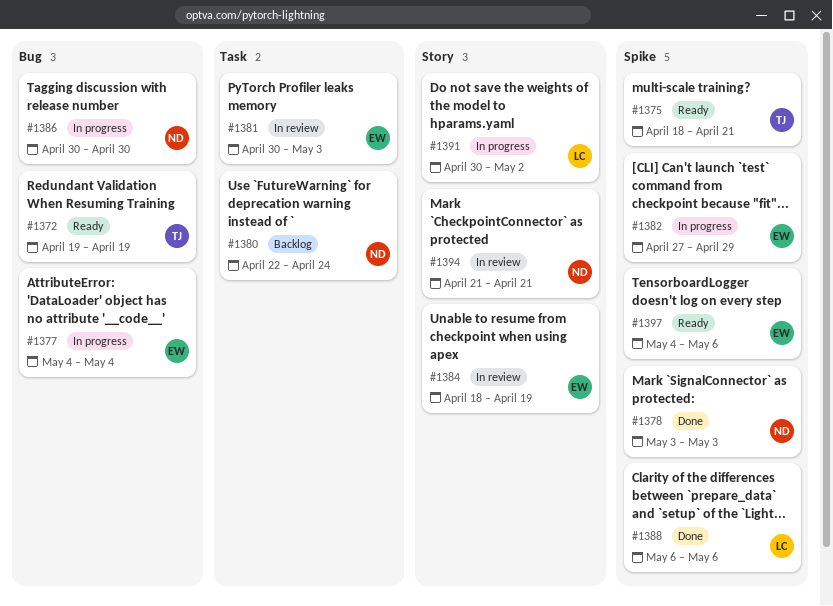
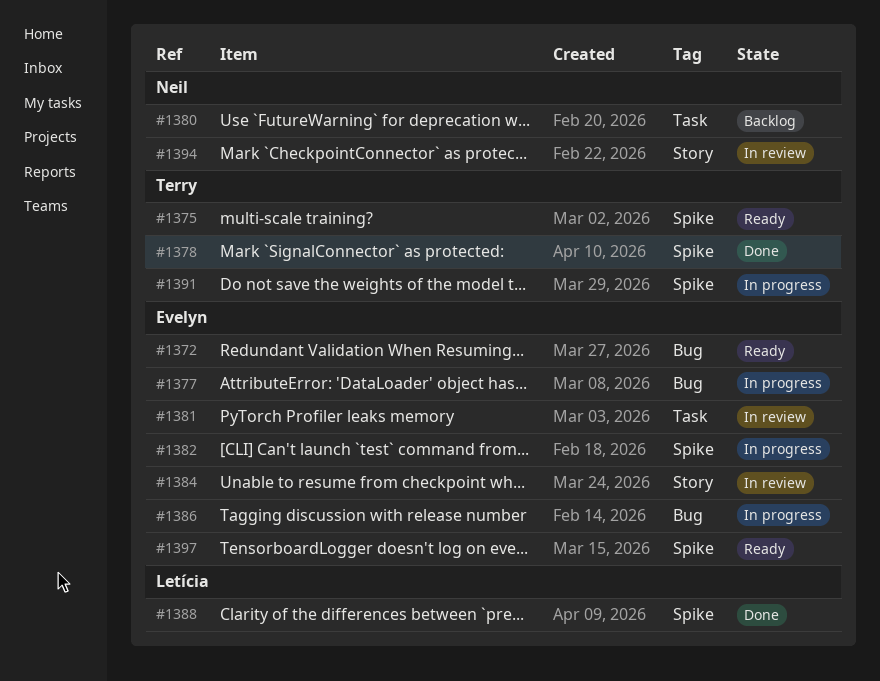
#1372, owner: Terry -> Evelyn
#1378, owner: Neil -> Terry
#1386, owner: Neil -> Evelyn
#1391, owner: Letícia -> Terry
#1391, label: Story -> Spike

